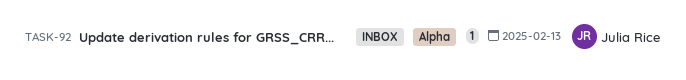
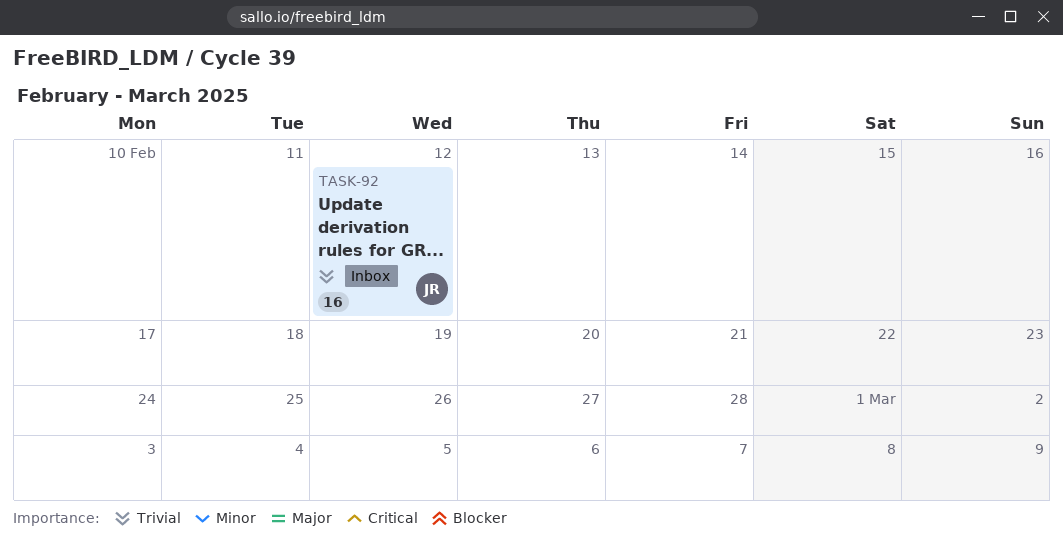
TASK-92, estimate: 1 -> 16
TASK-92, due: Feb 13 -> Feb 12

